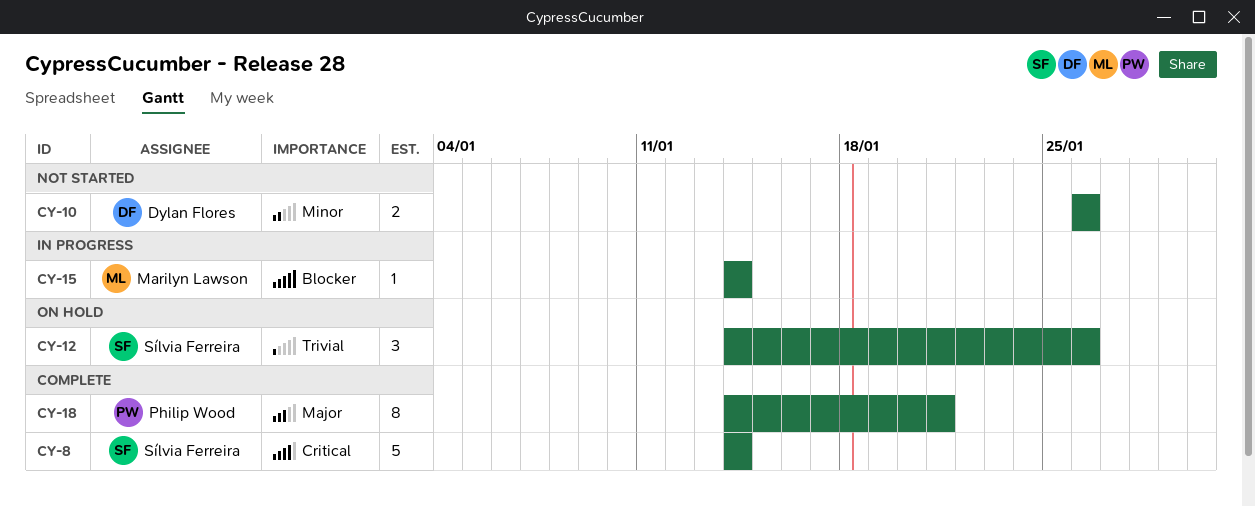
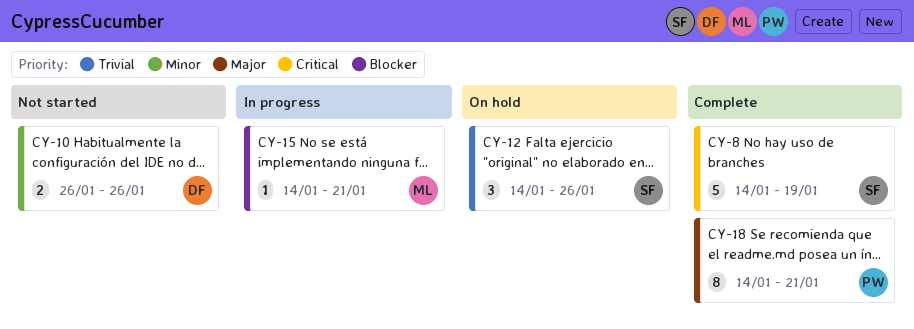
CY-8, due: Jan 14 -> Jan 19
CY-15, due: Jan 14 -> Jan 21

